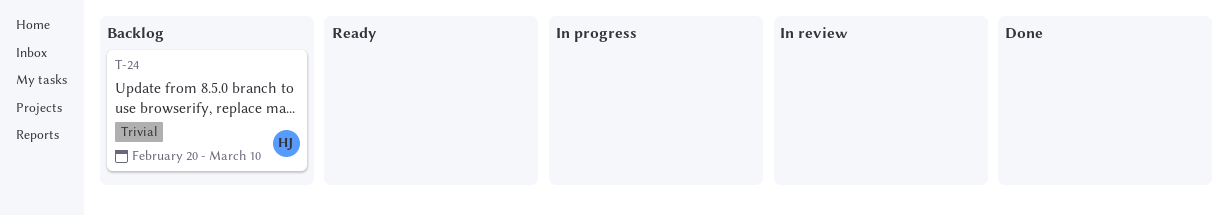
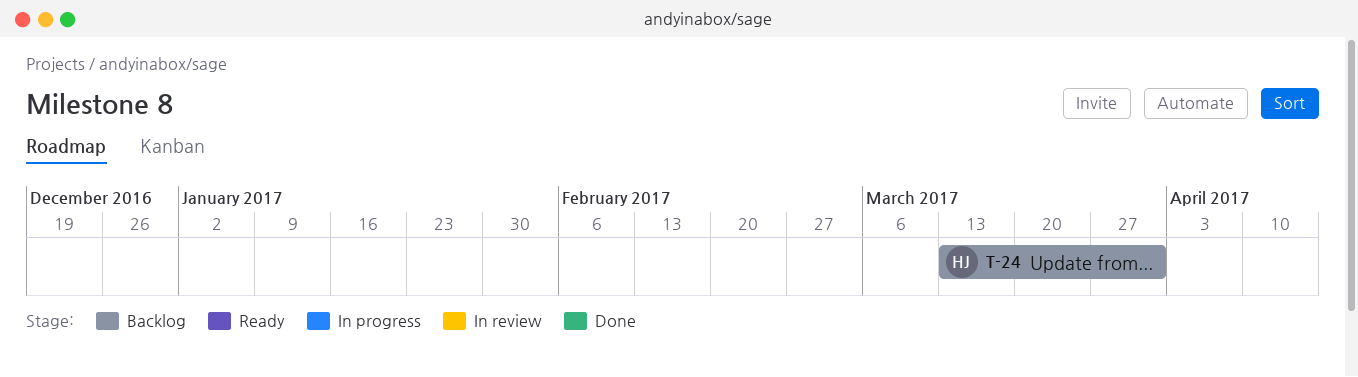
T-24, start: Feb 20 -> Mar 13
T-24, due: Mar 10 -> Mar 31

